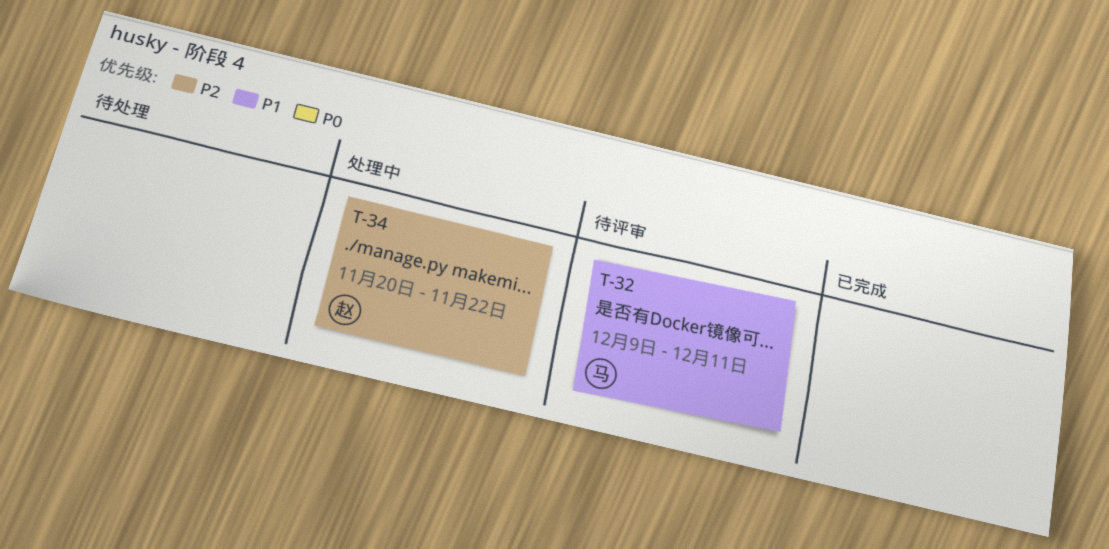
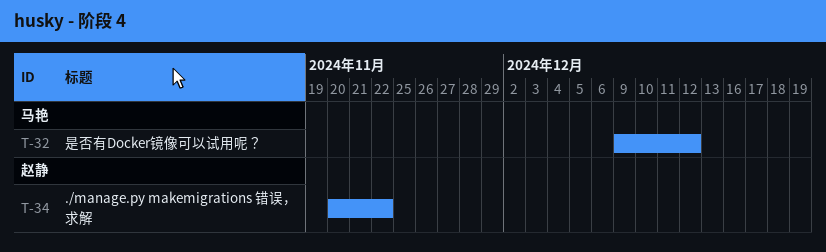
T-32, due: Dec 11 -> Dec 12

